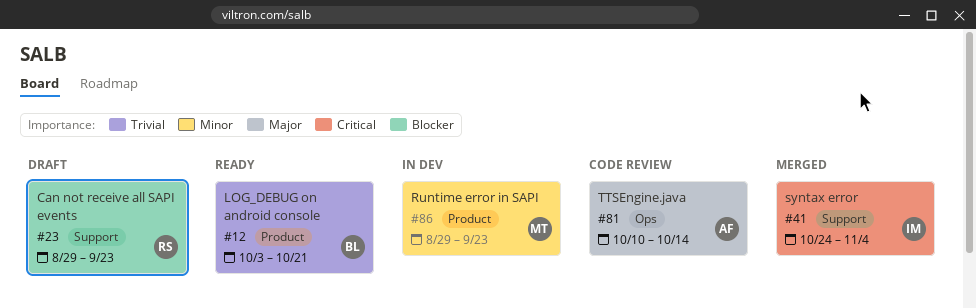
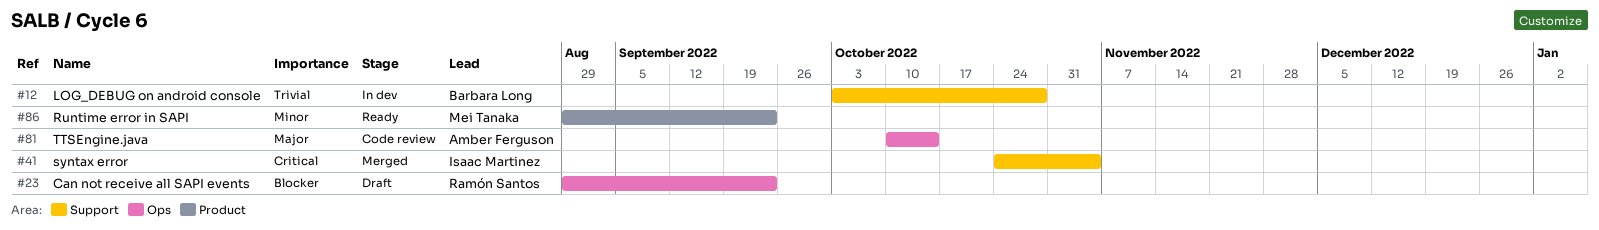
#12, status: Ready -> In dev
#12, label: Product -> Support
#12, due: Oct 21 -> Oct 28
#23, label: Support -> Ops
#86, status: In dev -> Ready

